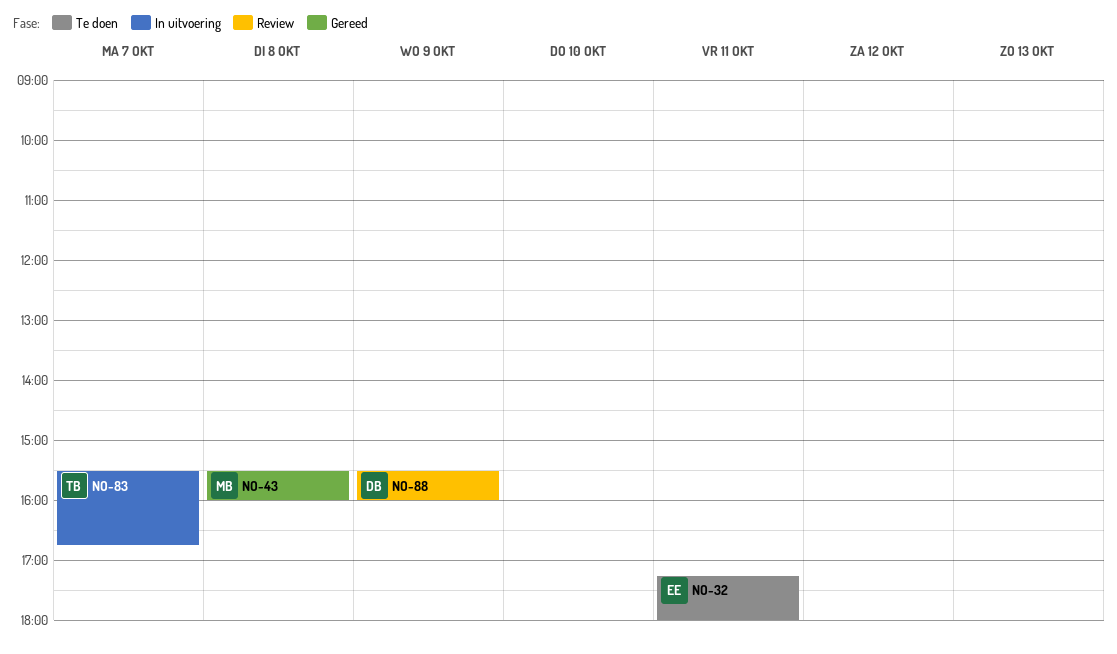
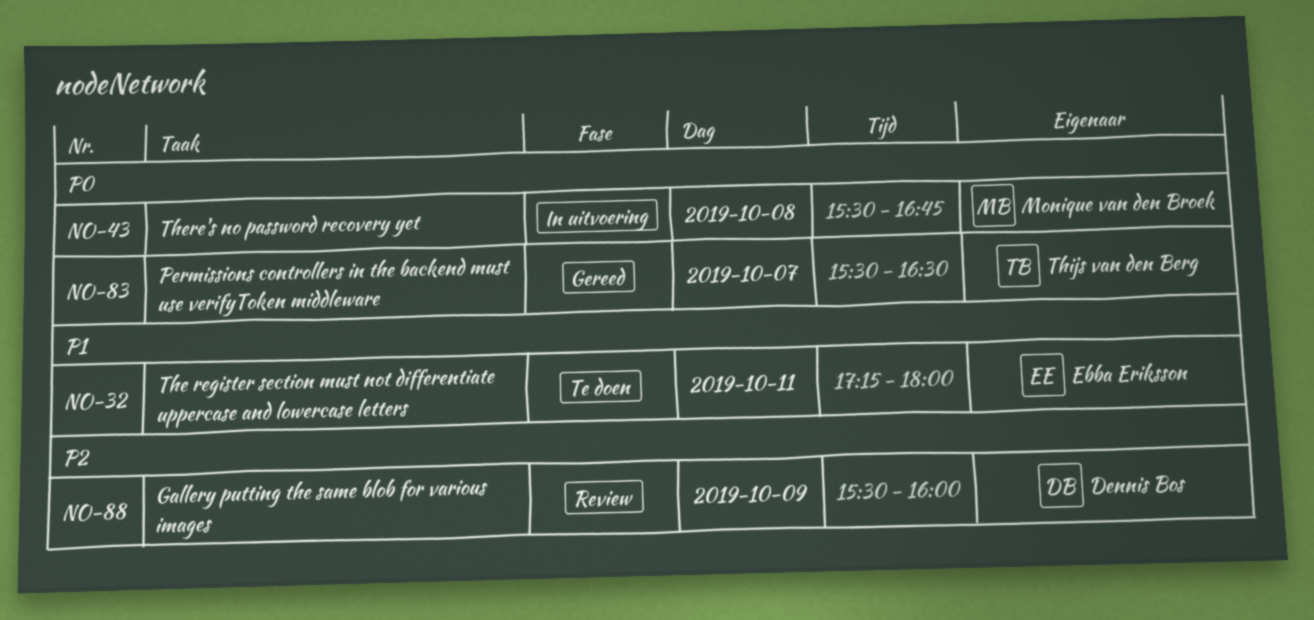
NO-43, status: Gereed -> In uitvoering
NO-43, ends: 16:00 -> 16:45
NO-83, status: In uitvoering -> Gereed
NO-83, ends: 16:45 -> 16:30

